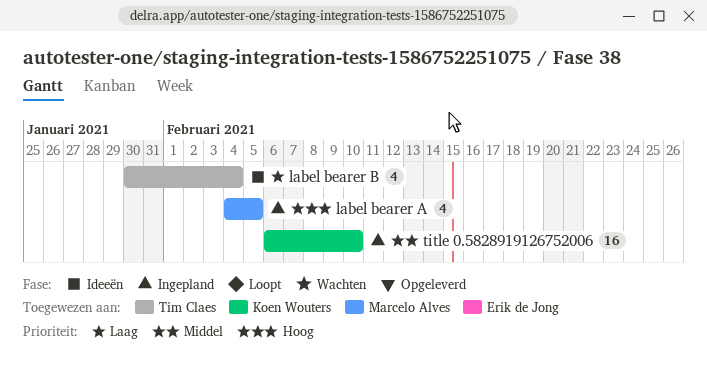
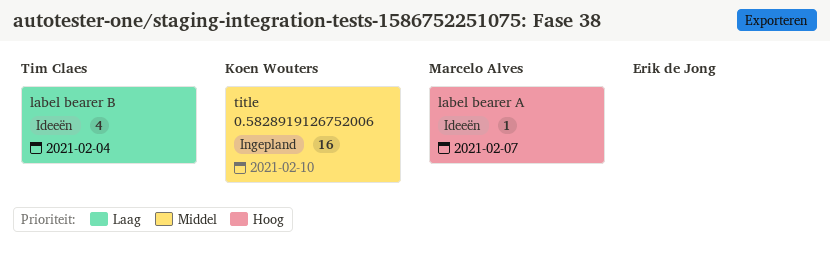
label bearer A, status: Ingepland -> Ideeën
label bearer A, estimate: 4 -> 1
label bearer A, due: Feb 5 -> Feb 7

